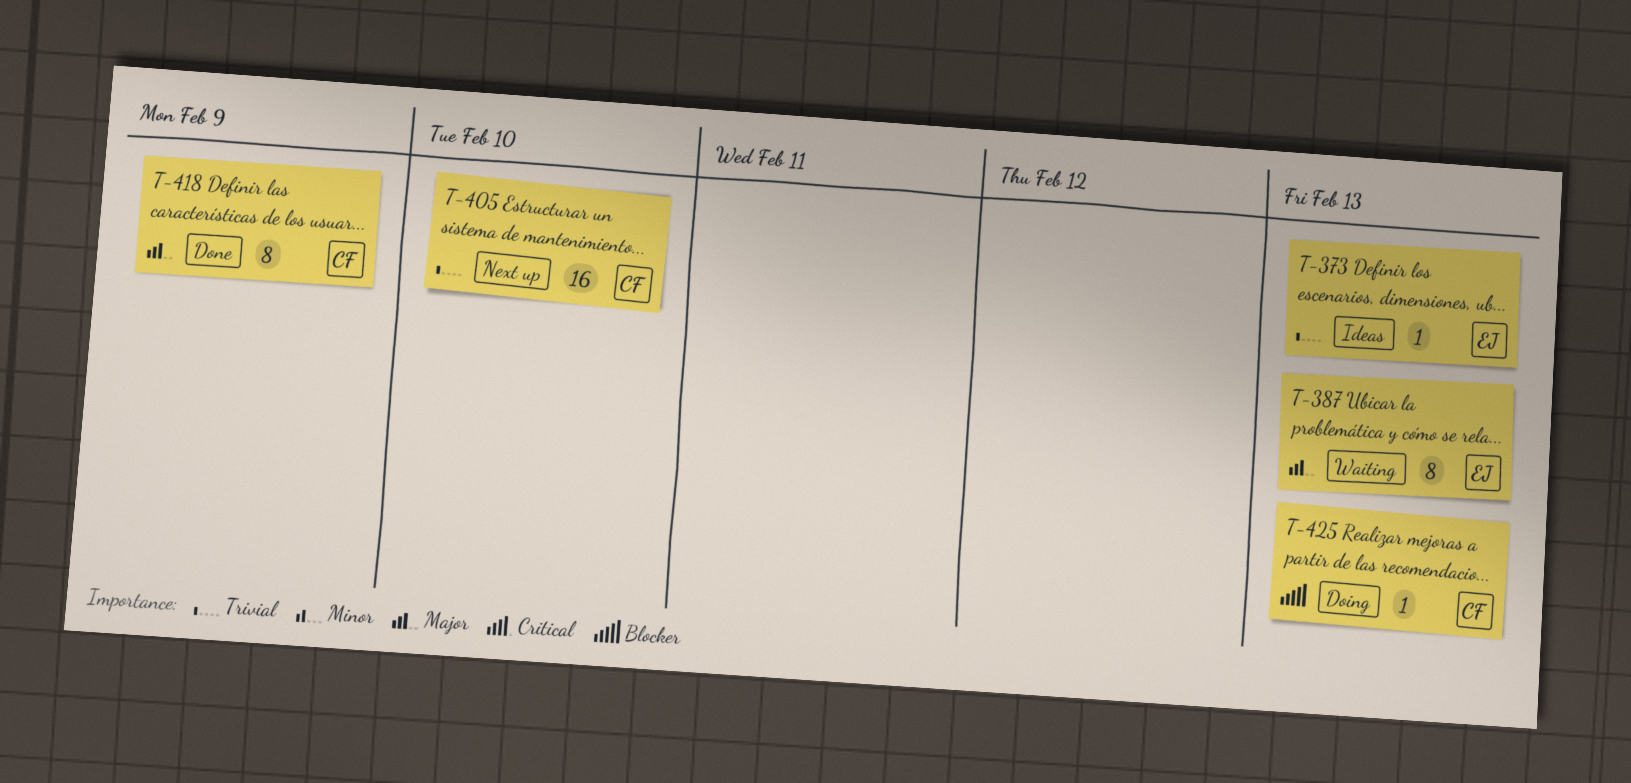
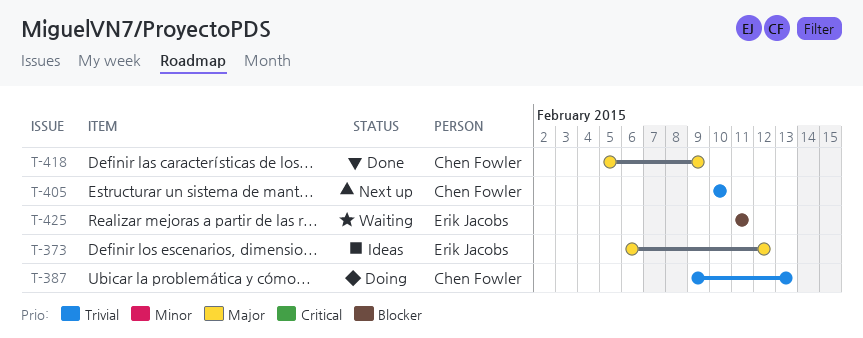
T-373, priority: Trivial -> Major
T-373, due: Feb 13 -> Feb 12
T-387, status: Waiting -> Doing
T-387, owner: Erik Jacobs -> Chen Fowler
T-387, priority: Major -> Trivial
T-425, status: Doing -> Waiting
T-425, owner: Chen Fowler -> Erik Jacobs
T-425, due: Feb 13 -> Feb 11

